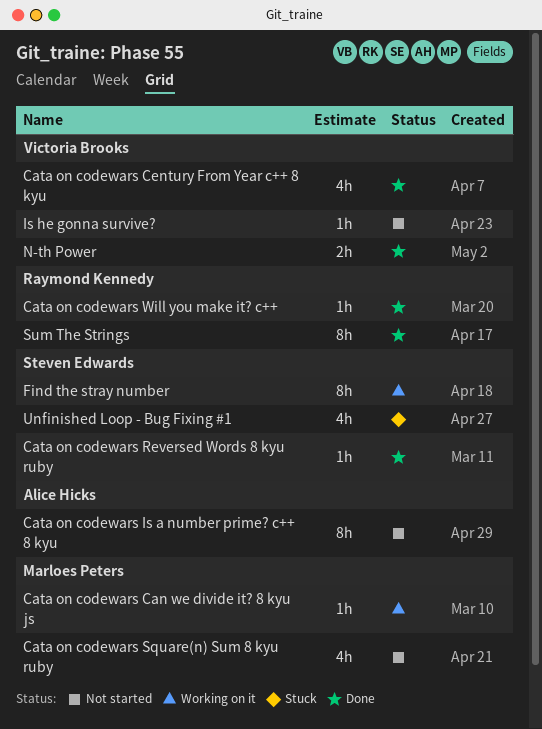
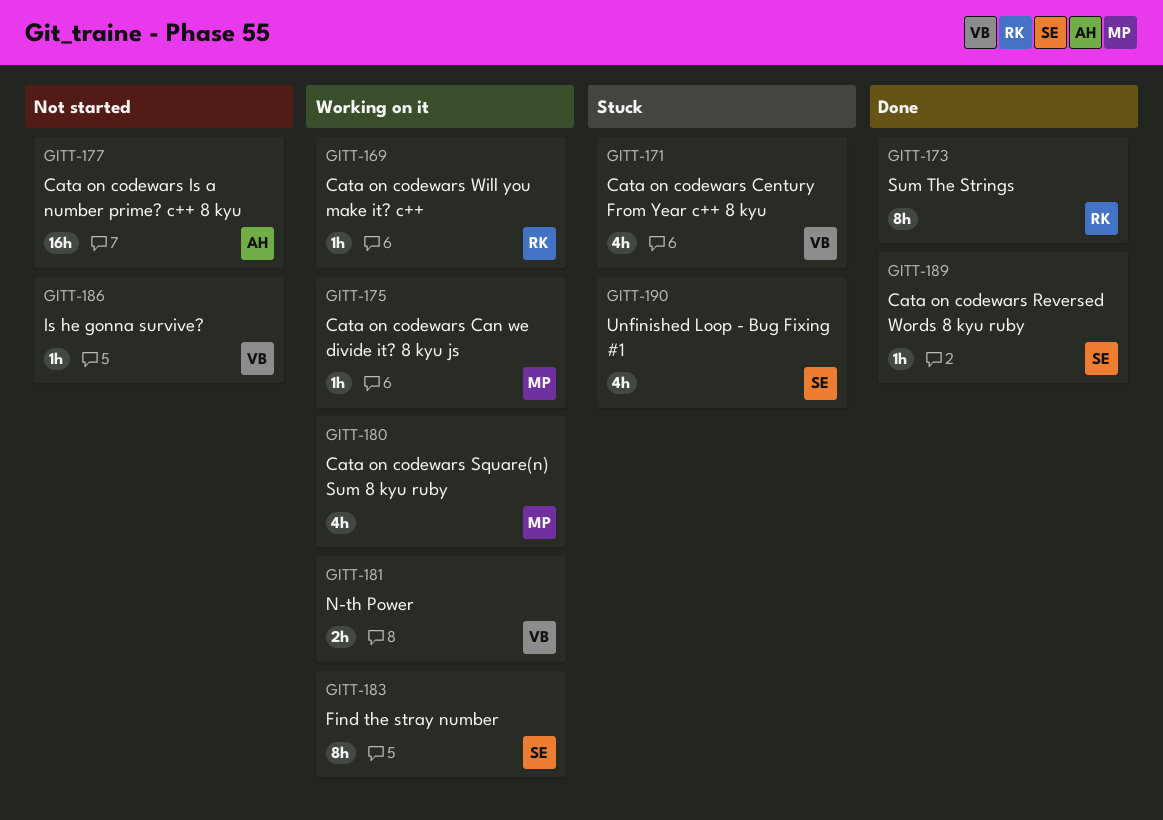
Cata on codewars Century From Year c++ 8 kyu, status: Done -> Stuck
Cata on codewars Is a number prime? c++ 8 kyu, estimate: 8h -> 16h
Cata on codewars Square(n) Sum 8 kyu ruby, status: Not started -> Working on it
Cata on codewars Will you make it? c++, status: Done -> Working on it
N-th Power, status: Done -> Working on it

